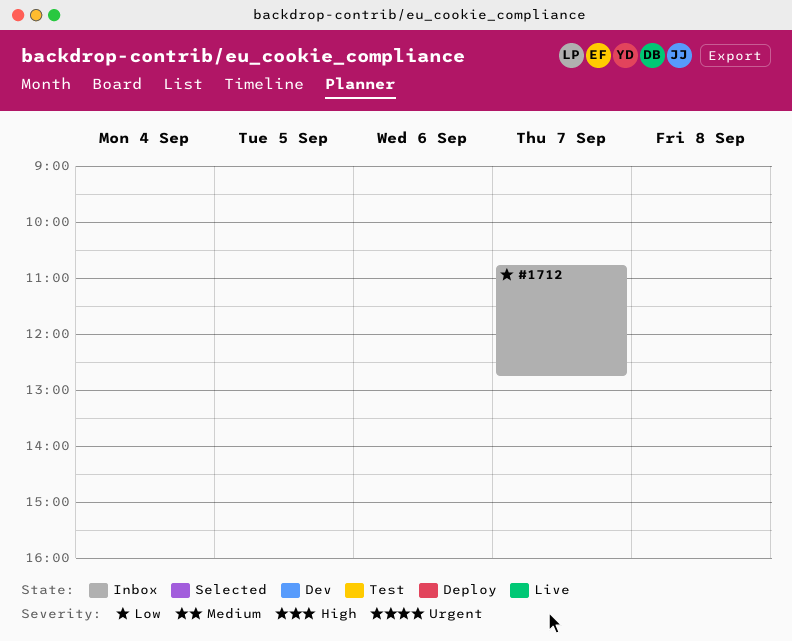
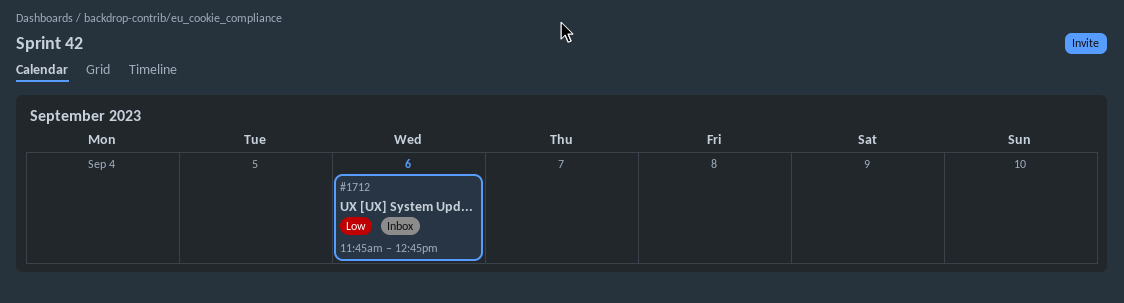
#1712, day: Sep 7 -> Sep 6
#1712, begins: 10:45 -> 11:45

